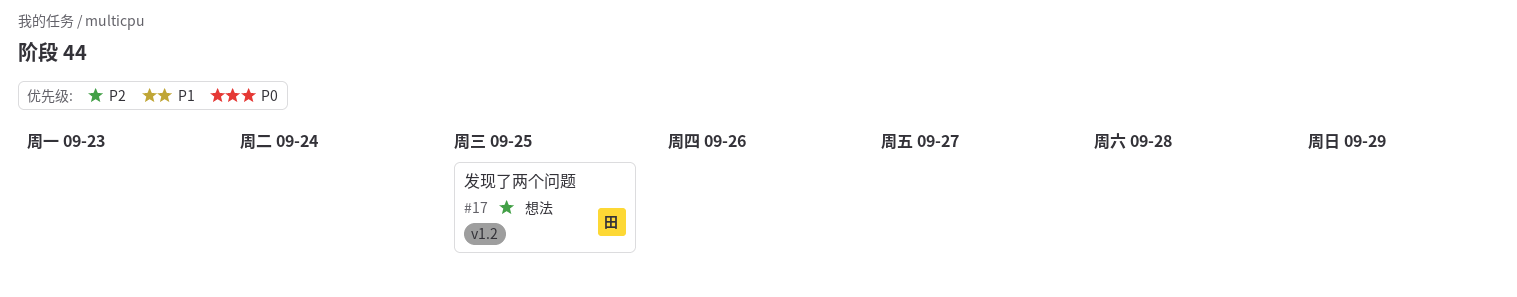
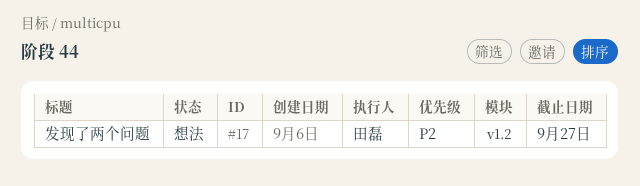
#17, due: Sep 25 -> Sep 27

